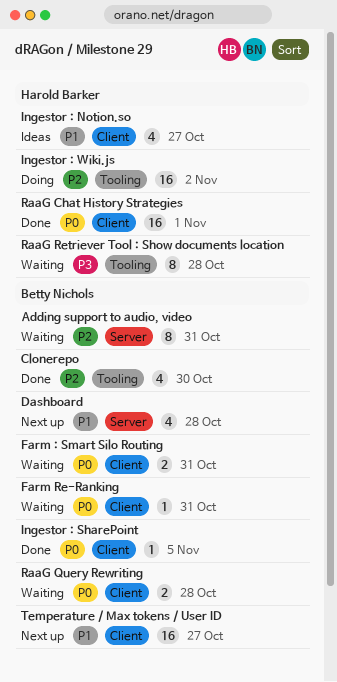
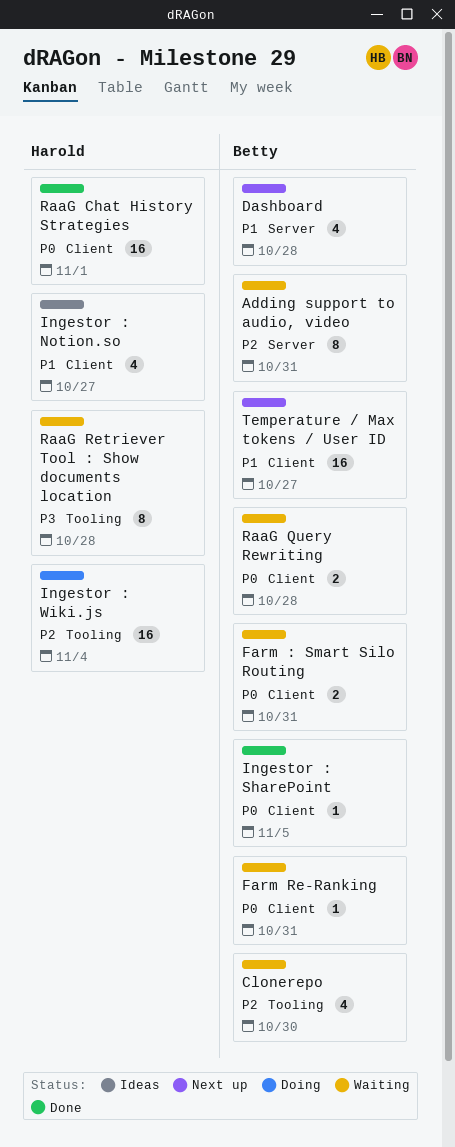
Clonerepo, status: Done -> Waiting
Ingestor : Wiki.js, due: Nov 2 -> Nov 4

